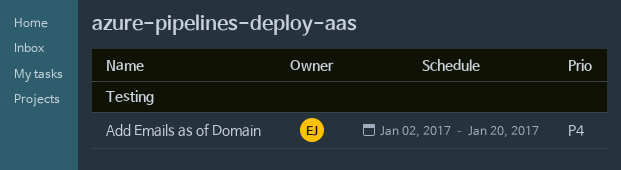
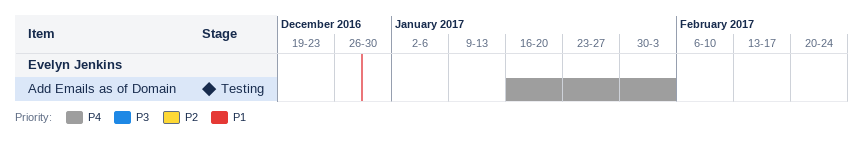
Add Emails as of Domain, start: Jan 2 -> Jan 16
Add Emails as of Domain, due: Jan 20 -> Feb 3

